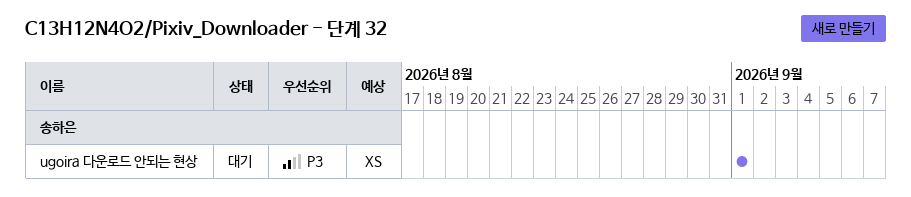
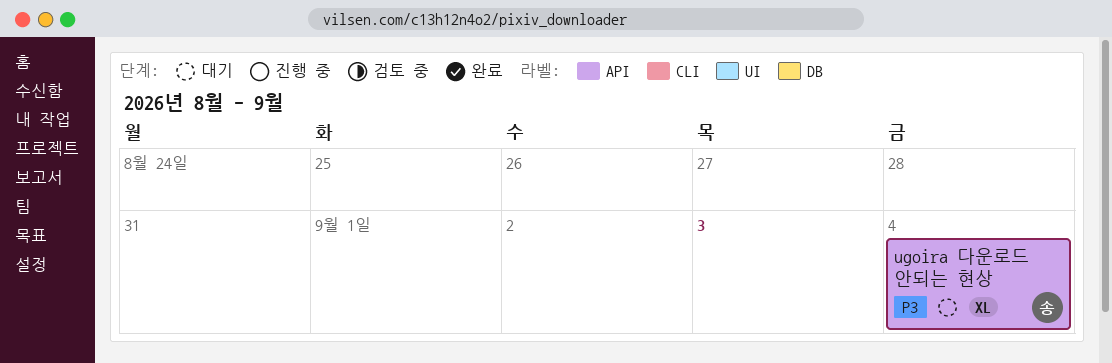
ugoira 다운로드 안되는 현상, estimate: XS -> XL
ugoira 다운로드 안되는 현상, due: Sep 1 -> Sep 4

